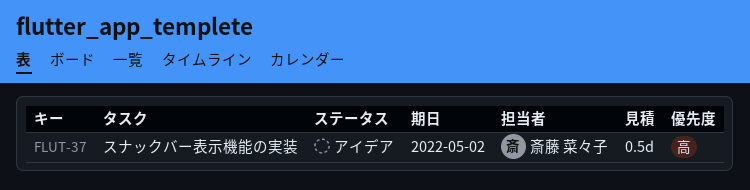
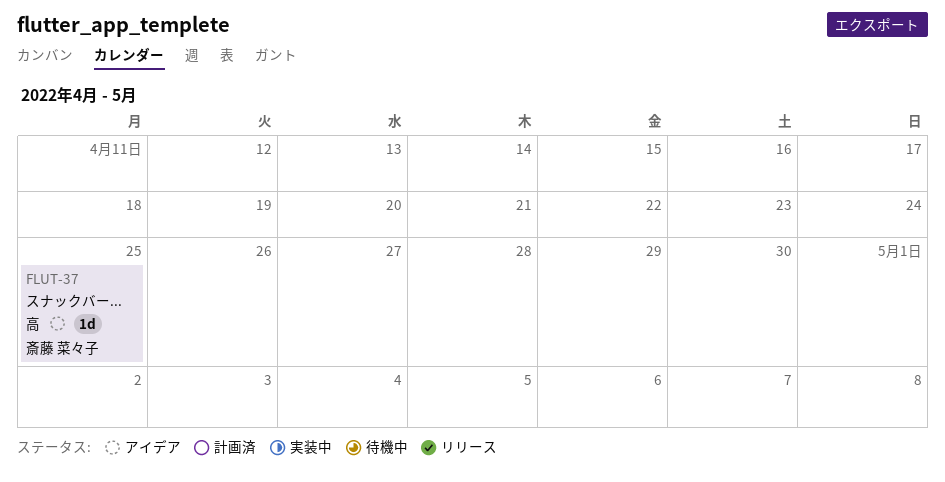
FLUT-37, estimate: 0.5d -> 1d
FLUT-37, due: May 2 -> Apr 25

